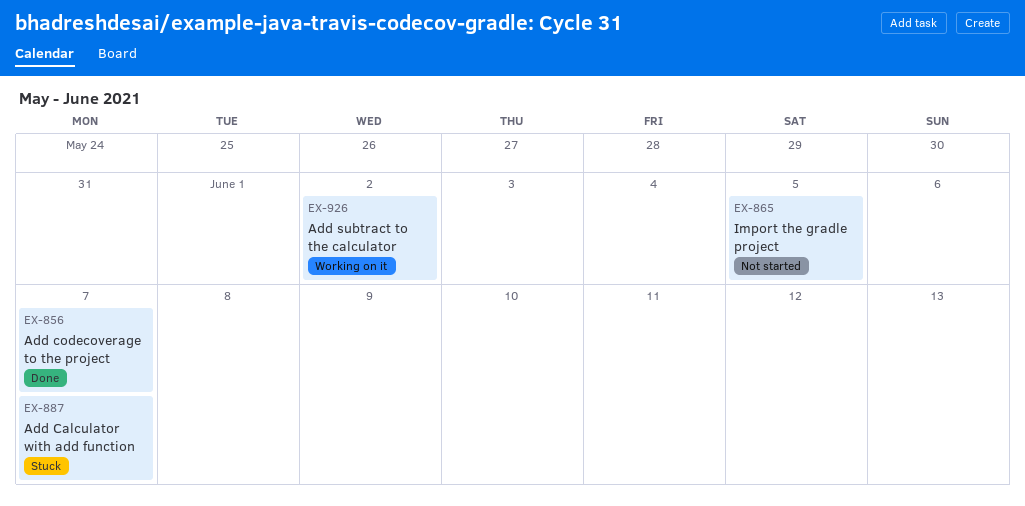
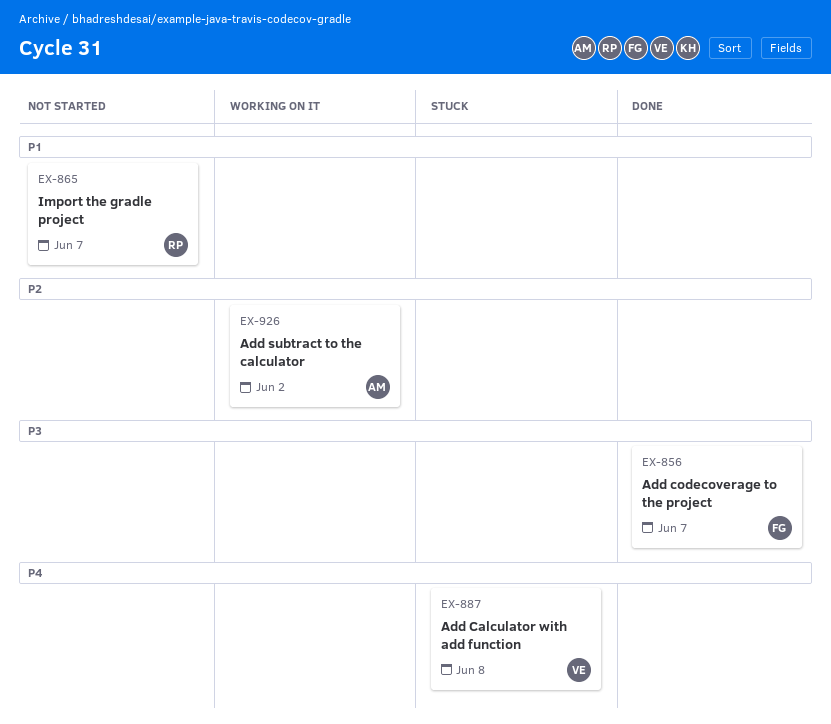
EX-865, due: Jun 5 -> Jun 7
EX-887, due: Jun 7 -> Jun 8

